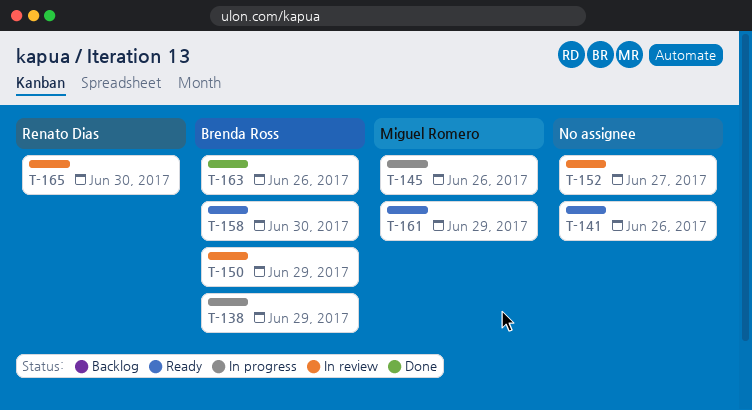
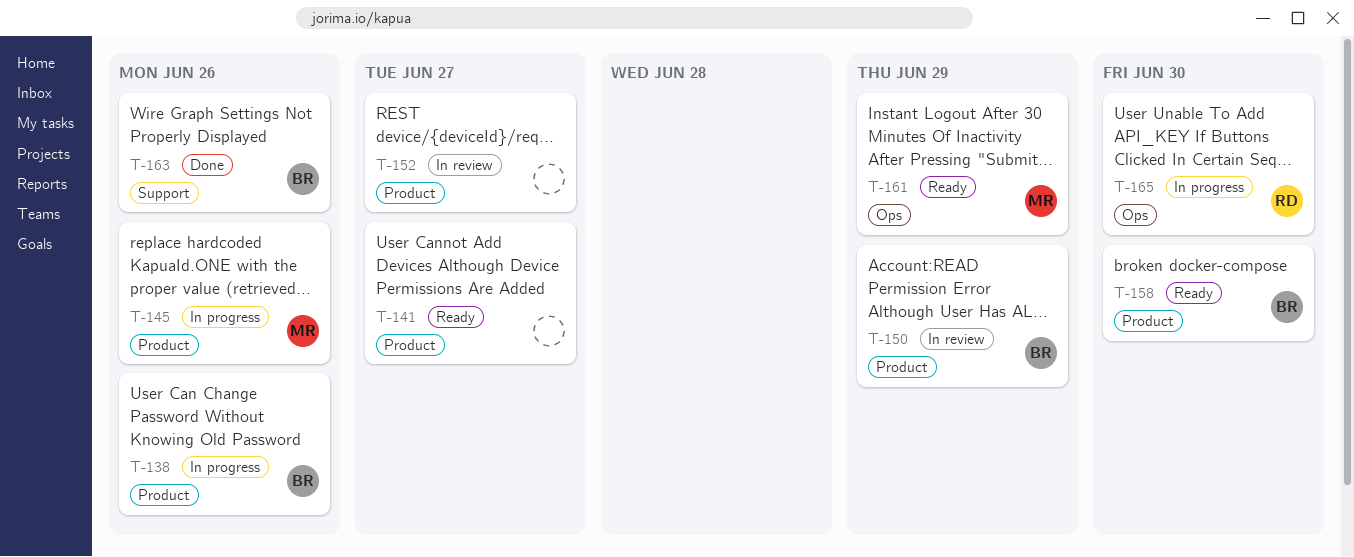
T-138, due: Jun 29 -> Jun 26
T-141, due: Jun 26 -> Jun 27
T-165, status: In review -> In progress

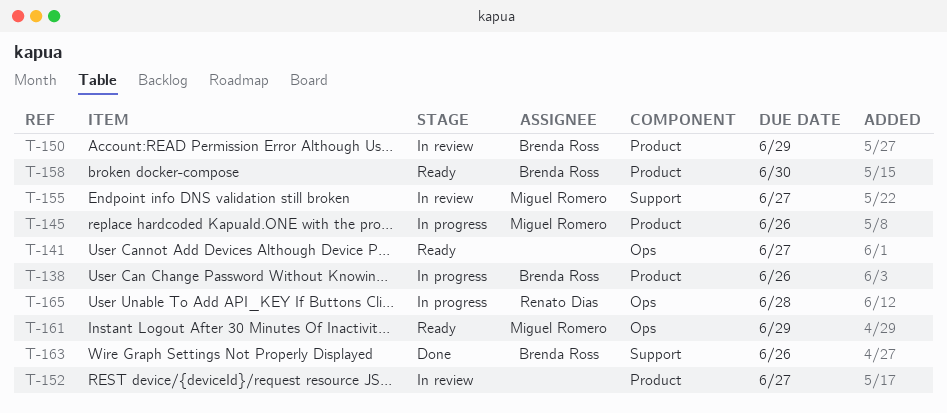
T-141, label: Product -> Ops
T-155: none -> present
T-165, due: Jun 30 -> Jun 28

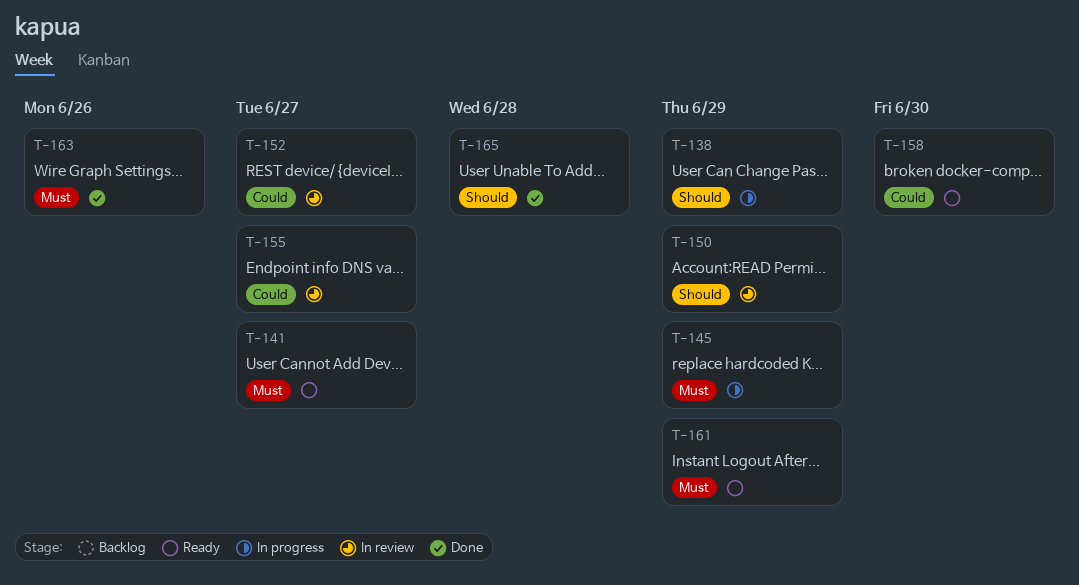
T-138, due: Jun 26 -> Jun 29
T-145, due: Jun 26 -> Jun 29
T-165, status: In progress -> Done

